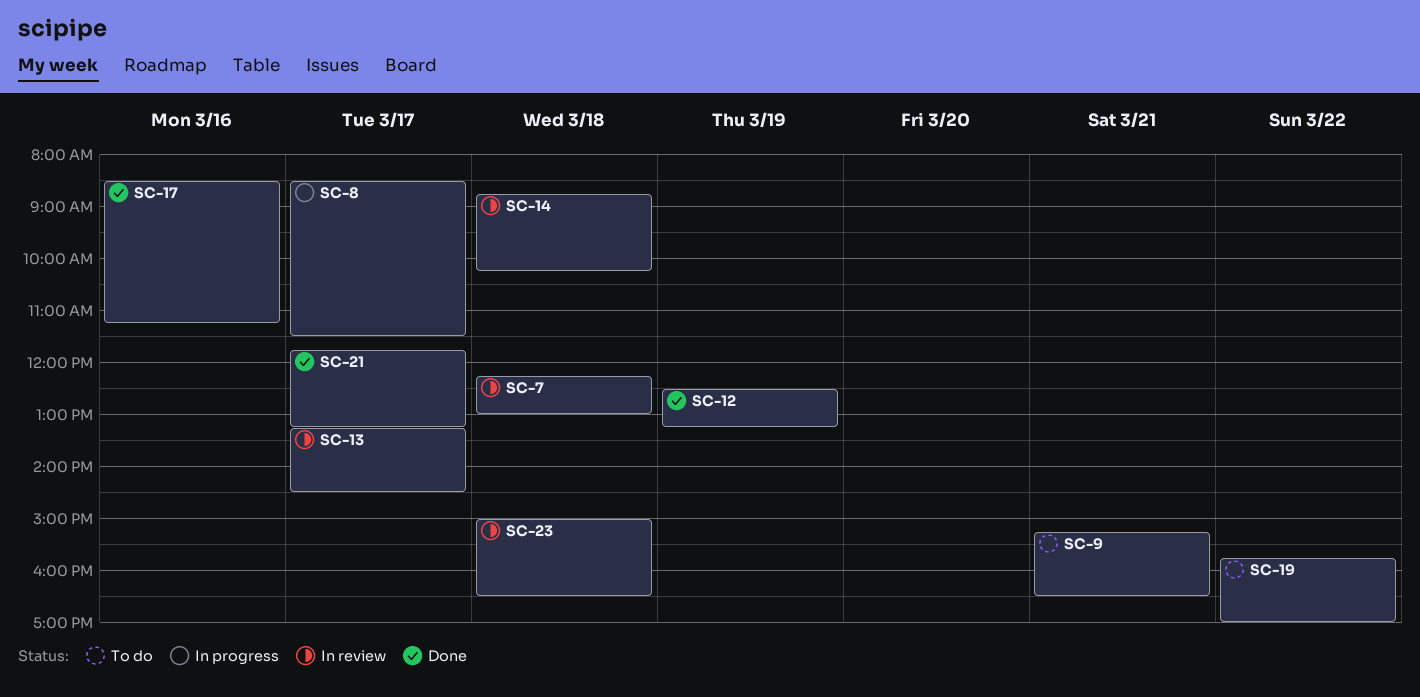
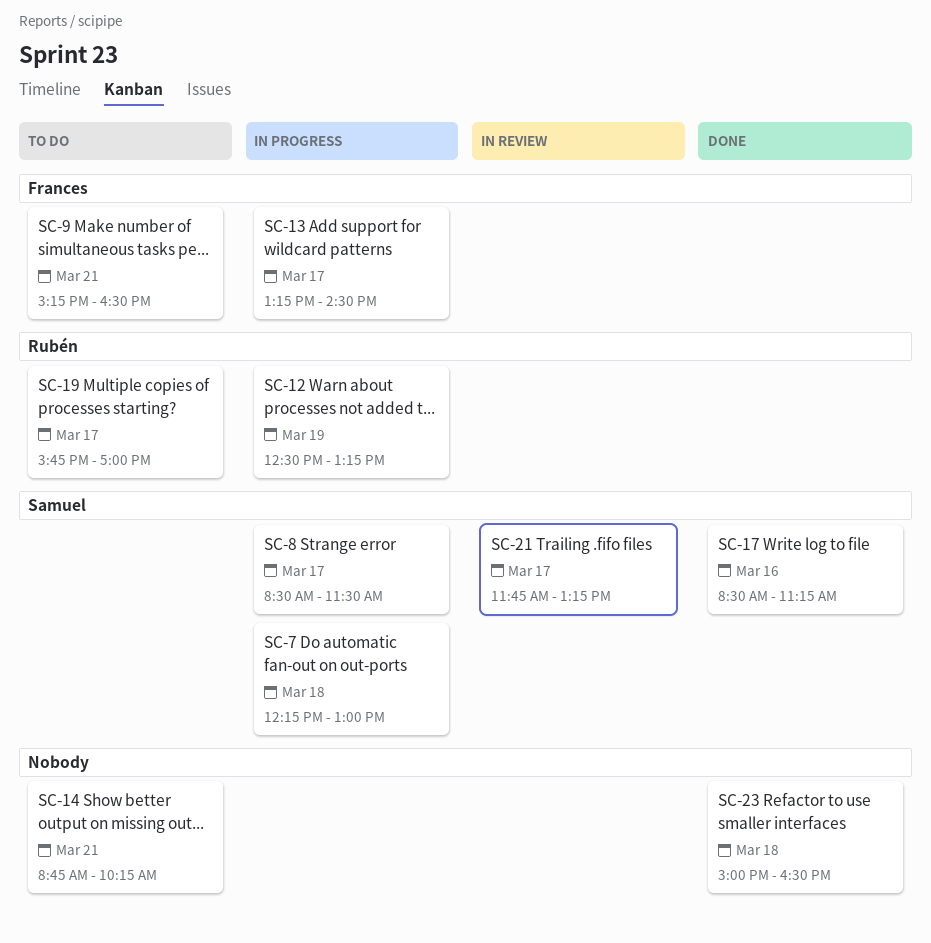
SC-7, status: In review -> In progress
SC-12, status: Done -> In progress
SC-13, status: In review -> In progress
SC-14, status: In review -> To do
SC-14, day: Mar 18 -> Mar 21
SC-19, day: Mar 22 -> Mar 17
SC-21, status: Done -> In review
SC-23, status: In review -> Done

